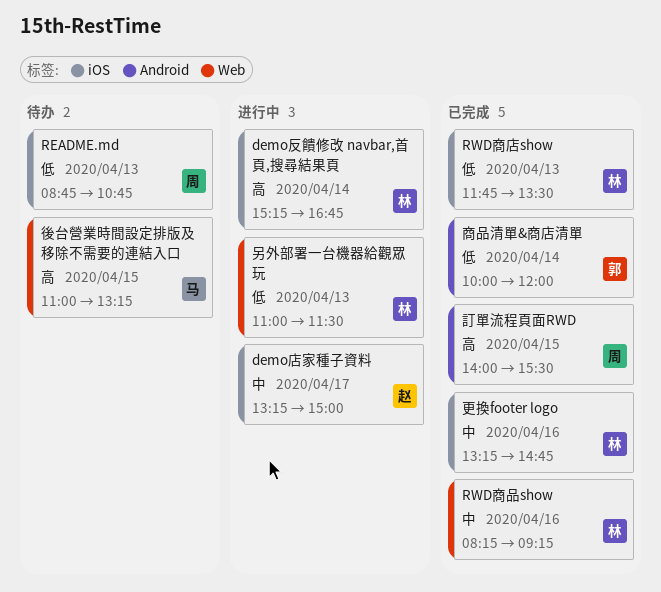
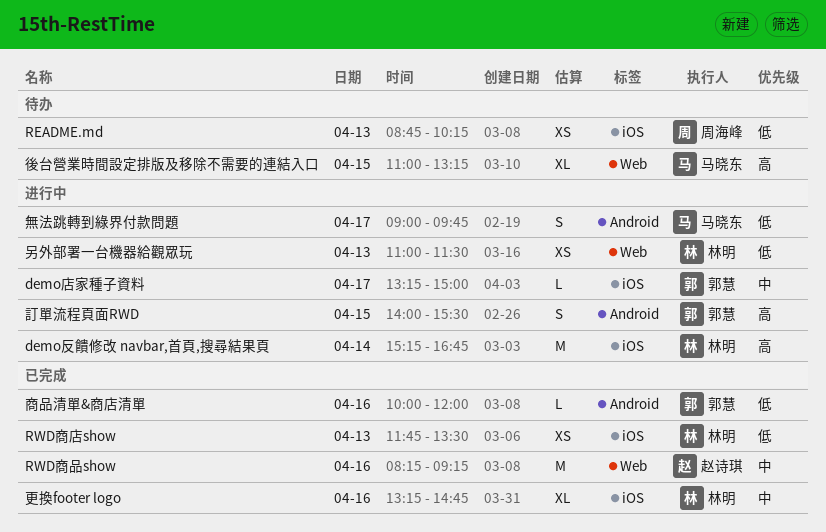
demo店家種子資料, owner: 赵诗琪 -> 郭慧
README.md, ends: 10:45 -> 10:15
RWD商品show, owner: 林明 -> 赵诗琪
商品清單&商店清單, day: Apr 14 -> Apr 16
無法跳轉到綠界付款問題: none -> present
訂單流程頁面RWD, status: 已完成 -> 进行中
訂單流程頁面RWD, owner: 周海峰 -> 郭慧

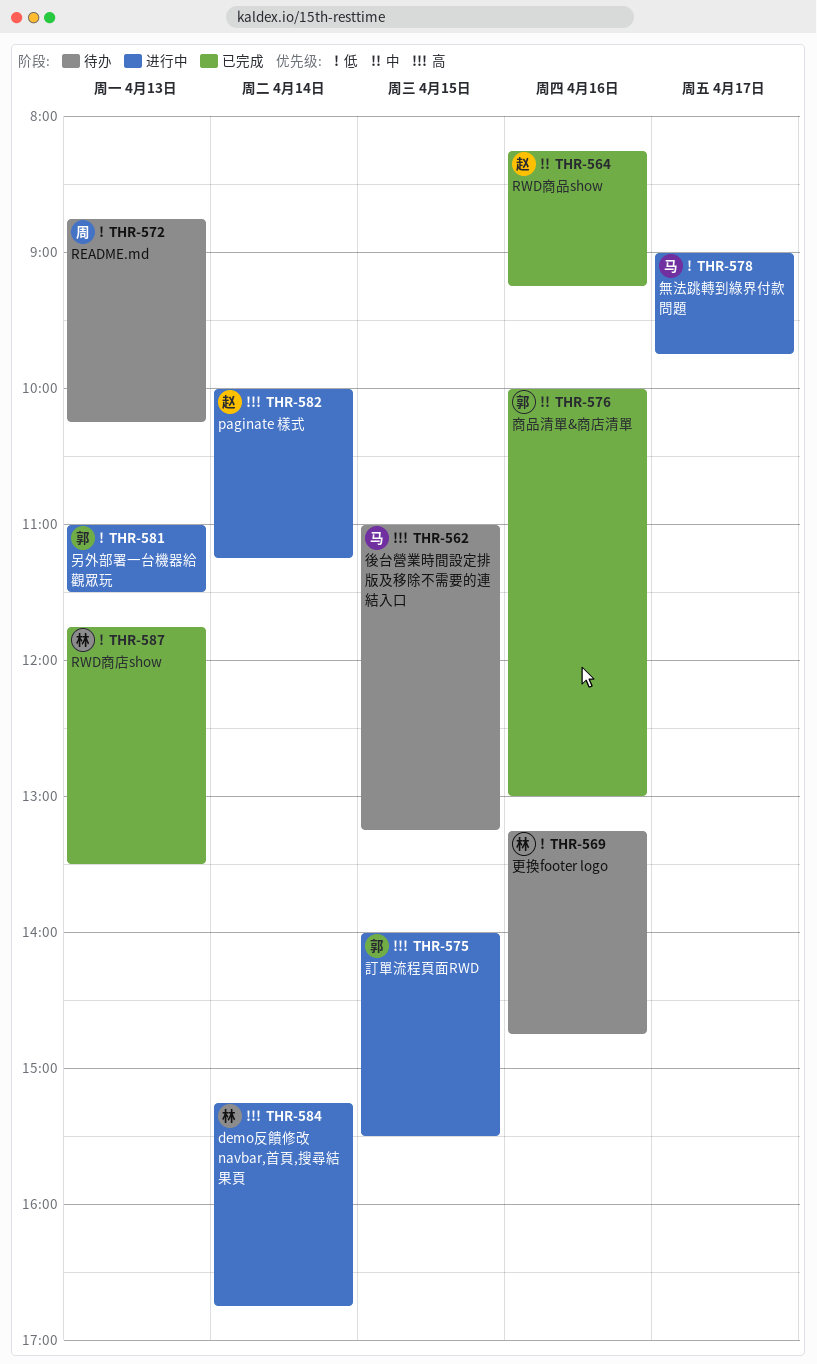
demo店家種子資料: present -> none
paginate 樣式: none -> present
另外部署一台機器給觀眾玩, owner: 林明 -> 郭慧
商品清單&商店清單, priority: 低 -> 中
商品清單&商店清單, ends: 12:00 -> 13:00
更換footer logo, status: 已完成 -> 待办
更換footer logo, priority: 中 -> 低

